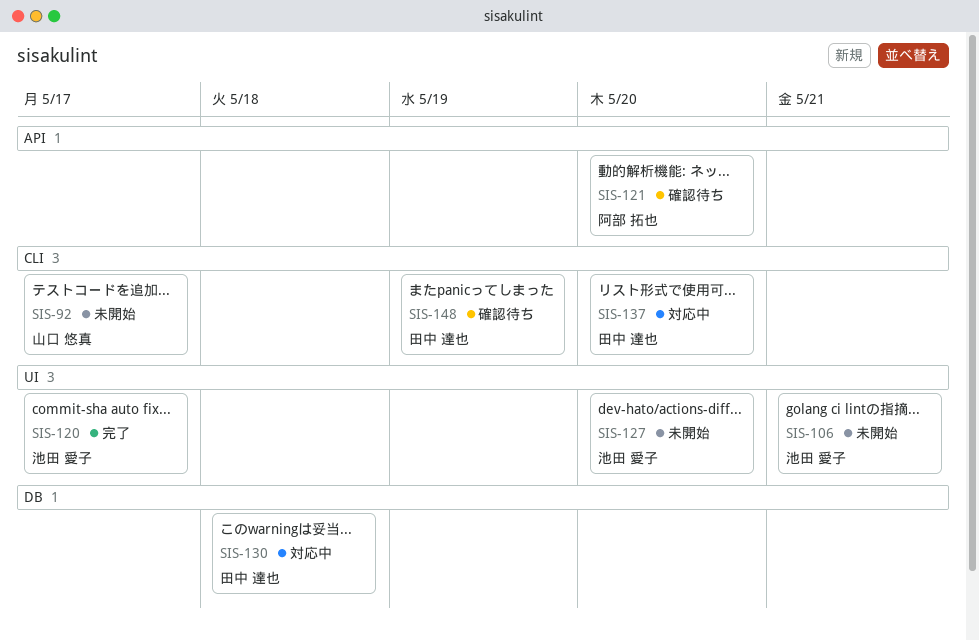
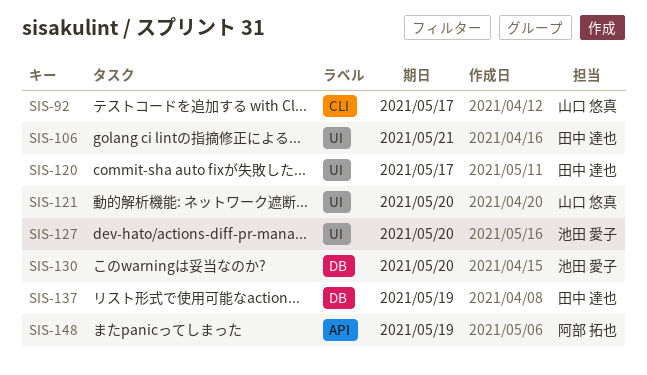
SIS-106, owner: 池田 愛子 -> 田中 達也
SIS-120, owner: 池田 愛子 -> 田中 達也
SIS-121, owner: 阿部 拓也 -> 山口 悠真
SIS-121, label: API -> UI
SIS-130, owner: 田中 達也 -> 池田 愛子
SIS-130, due: May 18 -> May 20
SIS-137, label: CLI -> DB
SIS-137, due: May 20 -> May 19
SIS-148, owner: 田中 達也 -> 阿部 拓也
SIS-148, label: CLI -> API

